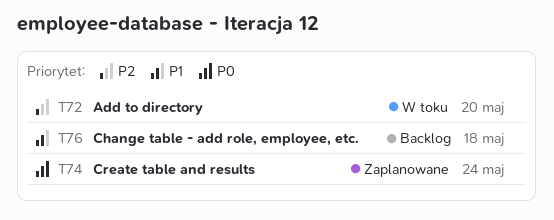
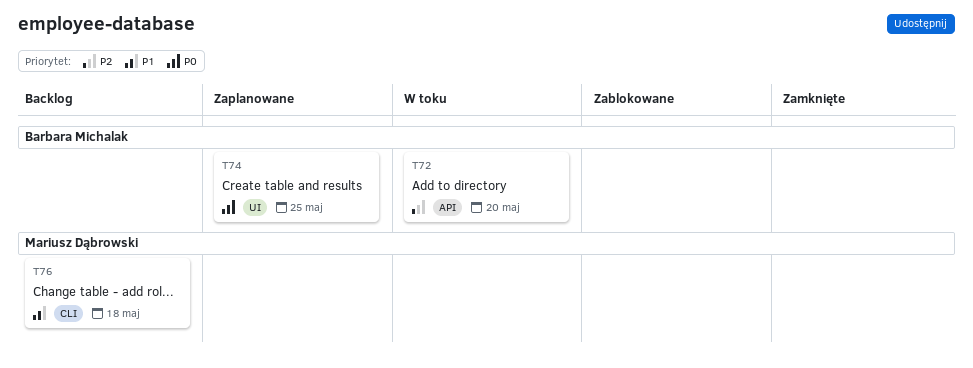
T74, due: May 24 -> May 25

